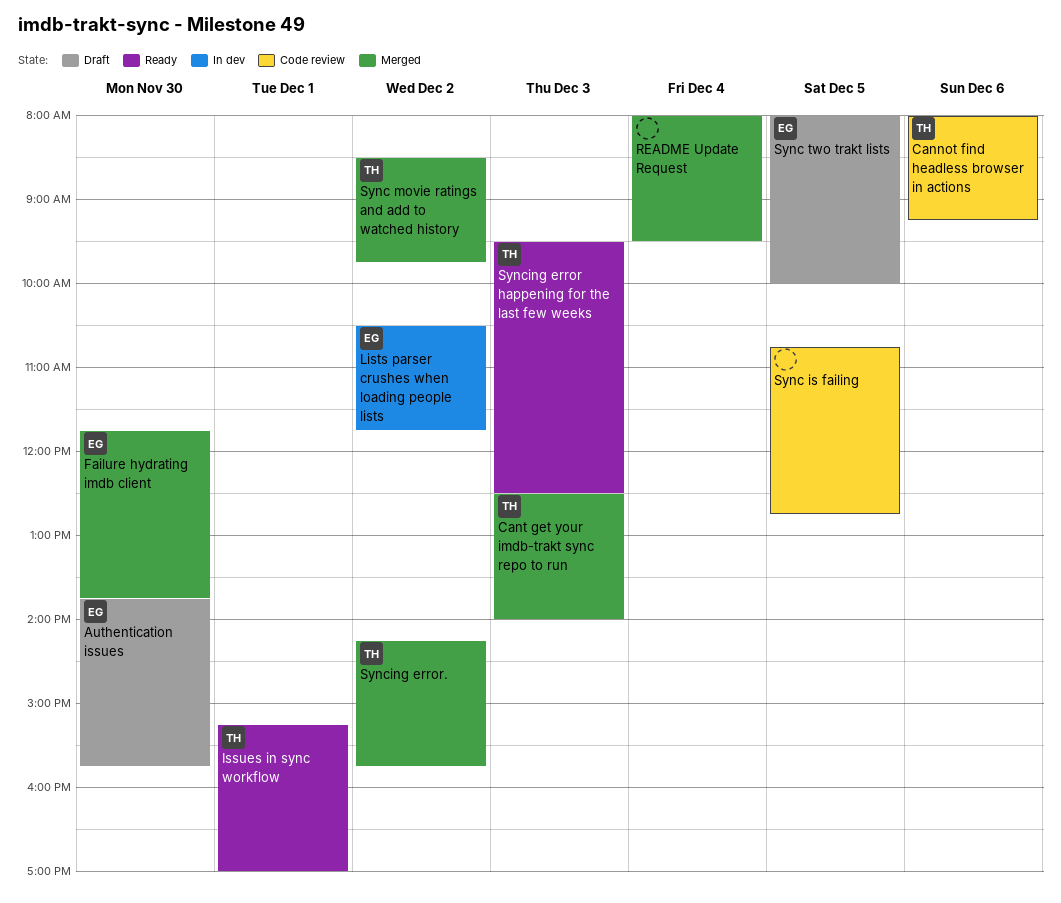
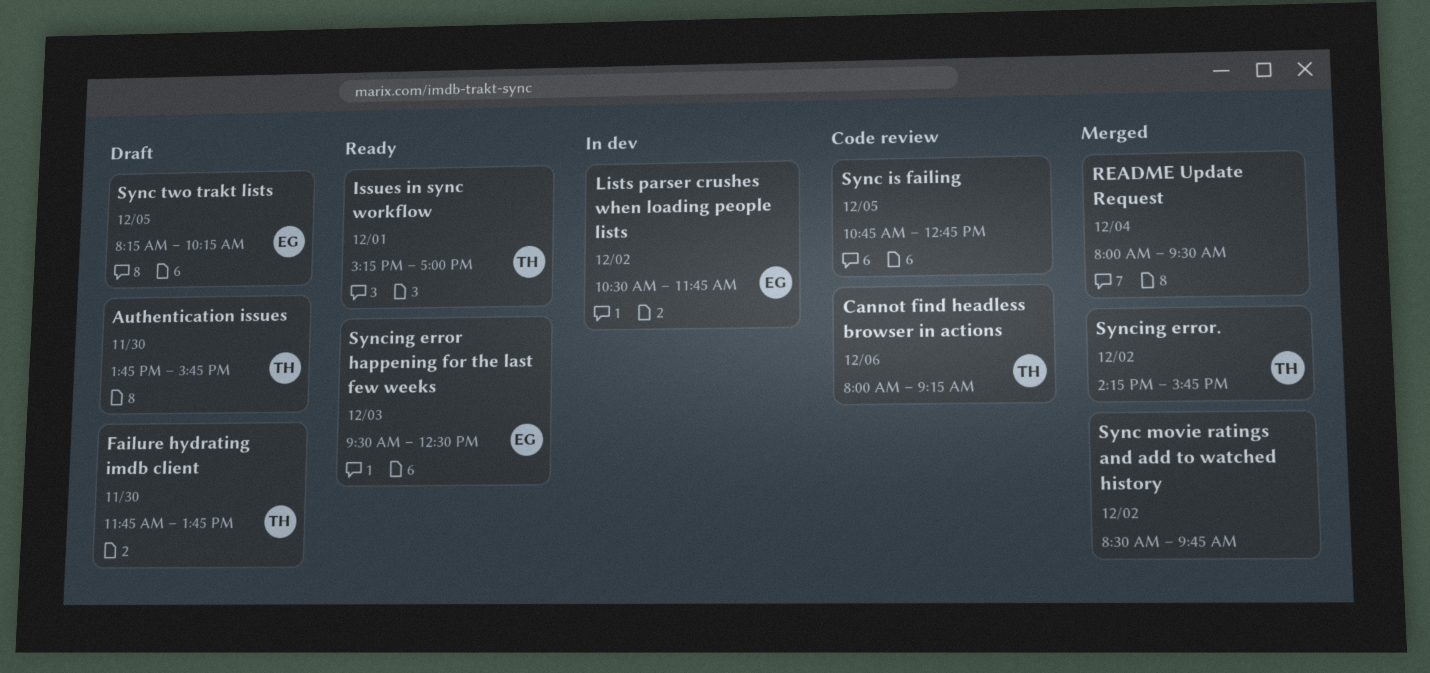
Authentication issues, owner: EG -> TH
Cant get your imdb-trakt sync repo to run: present -> none
Failure hydrating imdb client, status: Merged -> Draft
Failure hydrating imdb client, owner: EG -> TH
Sync movie ratings and add to watched history, owner: TH -> none
Sync two trakt lists, begins: 08:00 -> 08:15
Sync two trakt lists, ends: 10:00 -> 10:15
Syncing error happening for the last few weeks, owner: TH -> EG

